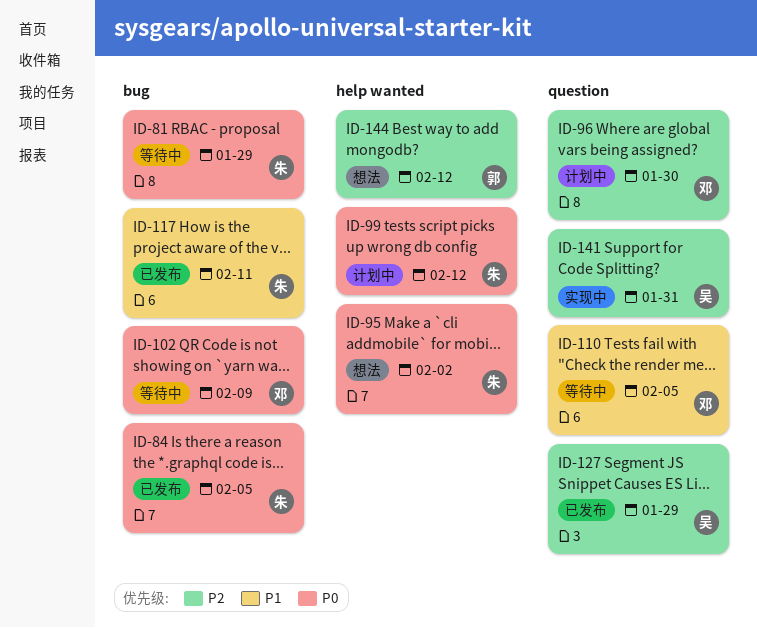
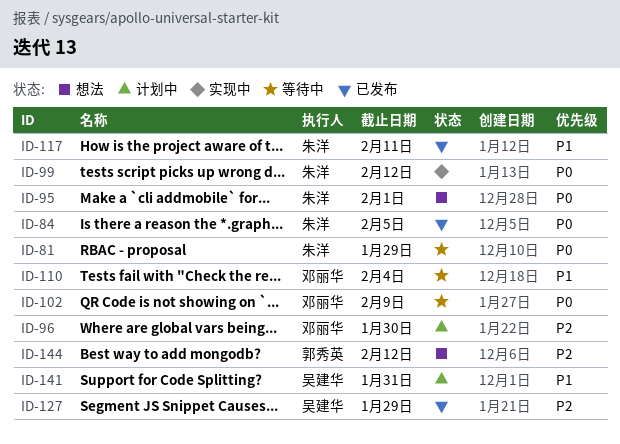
ID-95, due: Feb 2 -> Feb 1
ID-99, status: 计划中 -> 实现中
ID-110, due: Feb 5 -> Feb 4
ID-141, status: 实现中 -> 计划中
ID-141, priority: P2 -> P1

